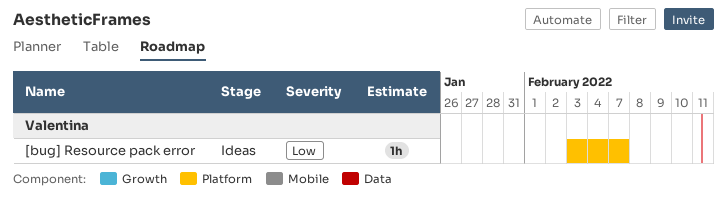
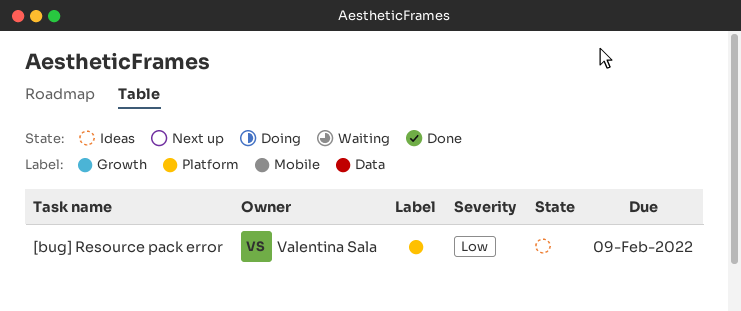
[bug] Resource pack error, due: Feb 7 -> Feb 9

